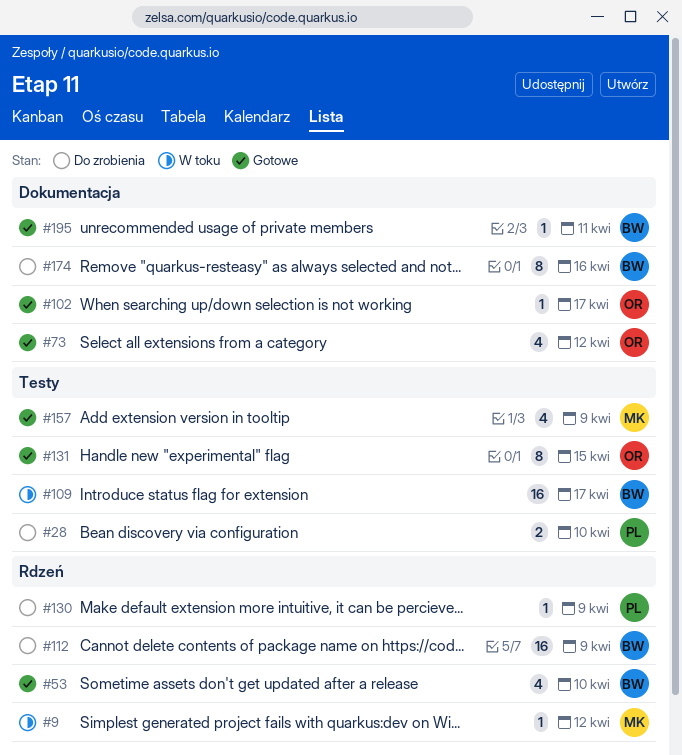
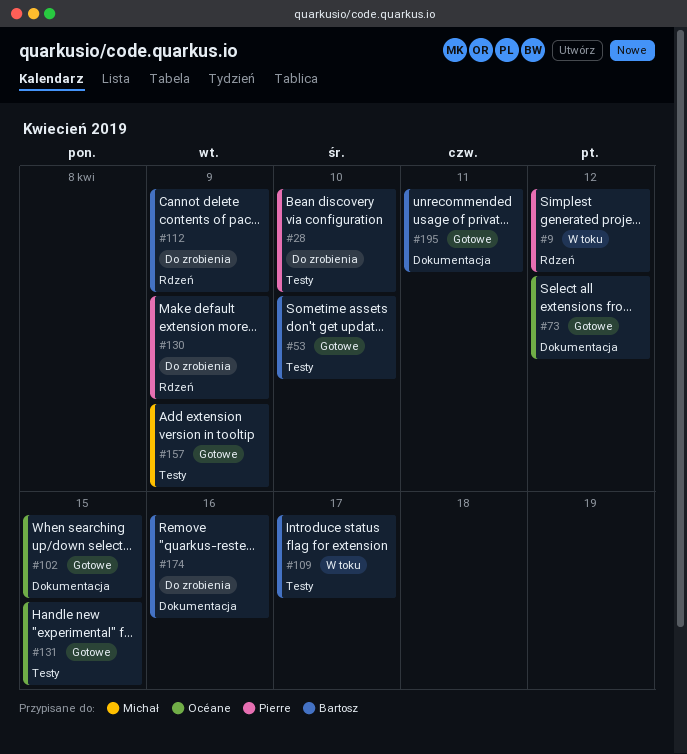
#9, owner: Michał -> Pierre
#53, label: Rdzeń -> Testy
#102, due: Apr 17 -> Apr 15

